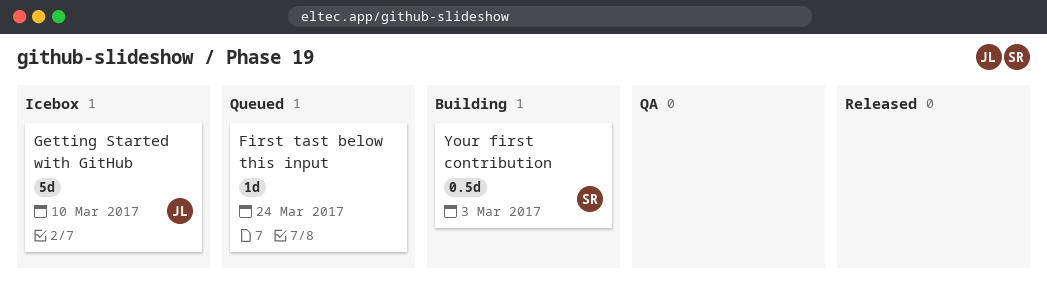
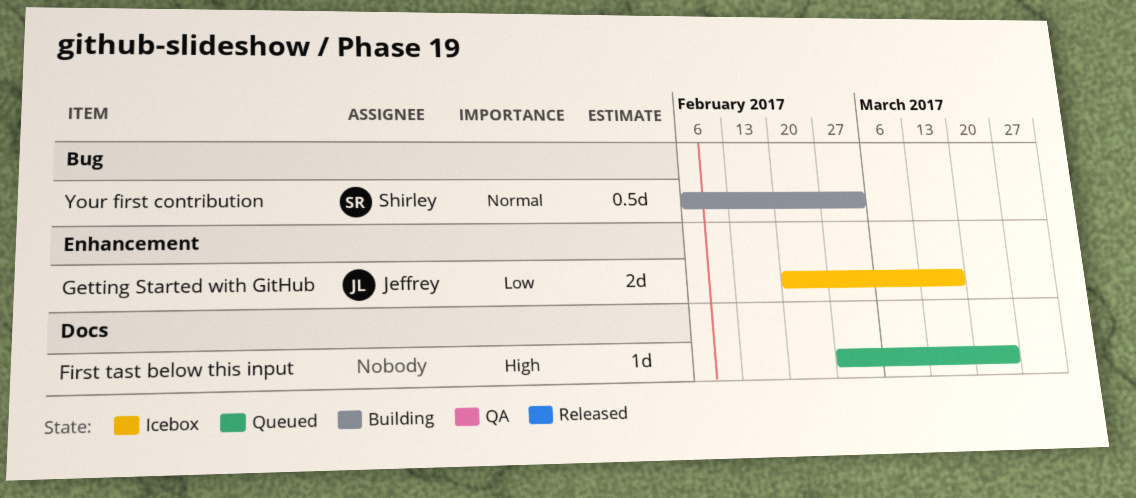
Getting Started with GitHub, estimate: 5d -> 2d
Getting Started with GitHub, due: Mar 10 -> Mar 17

